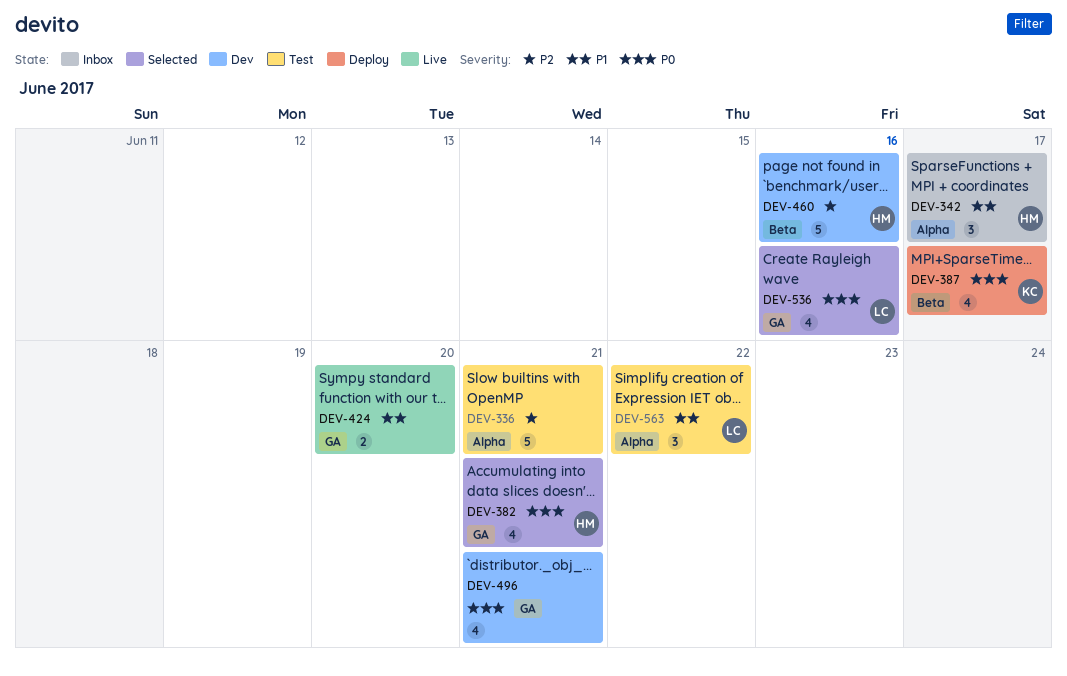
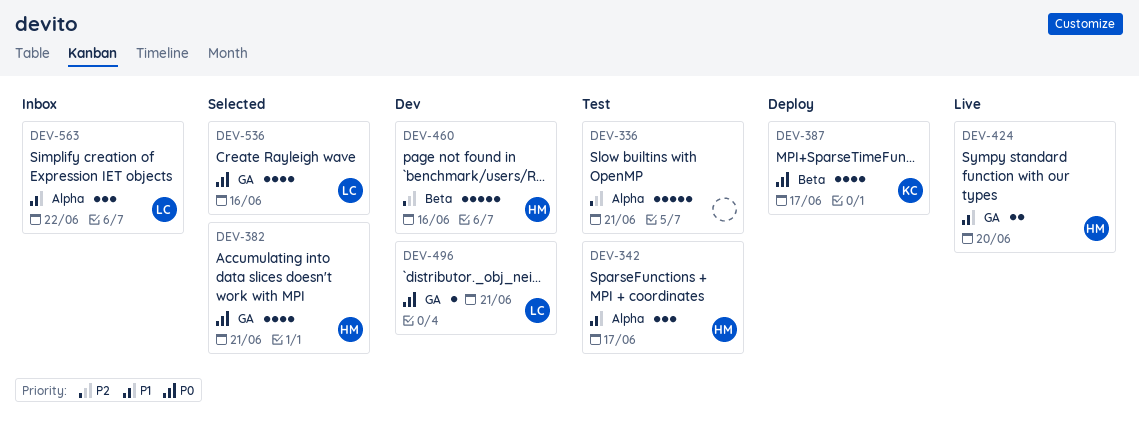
DEV-342, status: Inbox -> Test
DEV-424, owner: none -> HM
DEV-496, owner: none -> LC
DEV-496, estimate: 4 -> 1
DEV-563, status: Test -> Inbox

